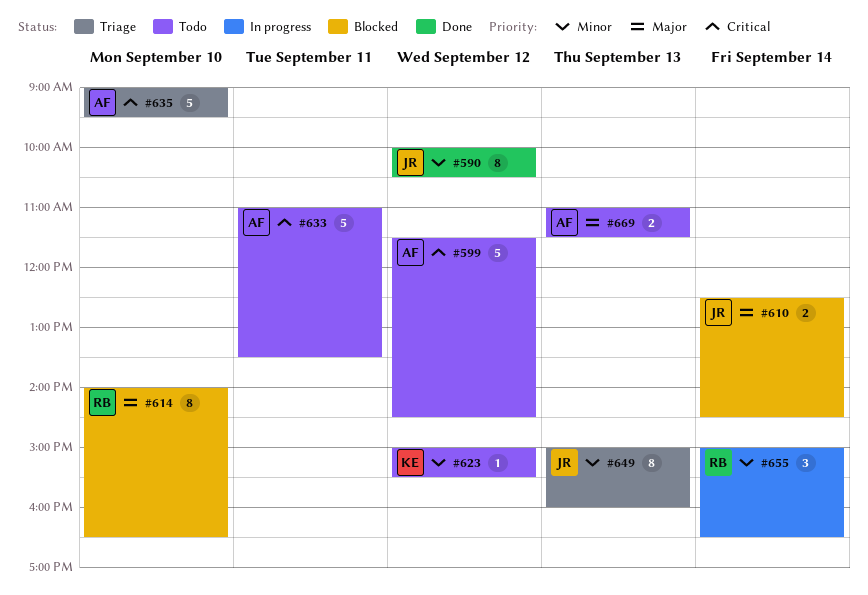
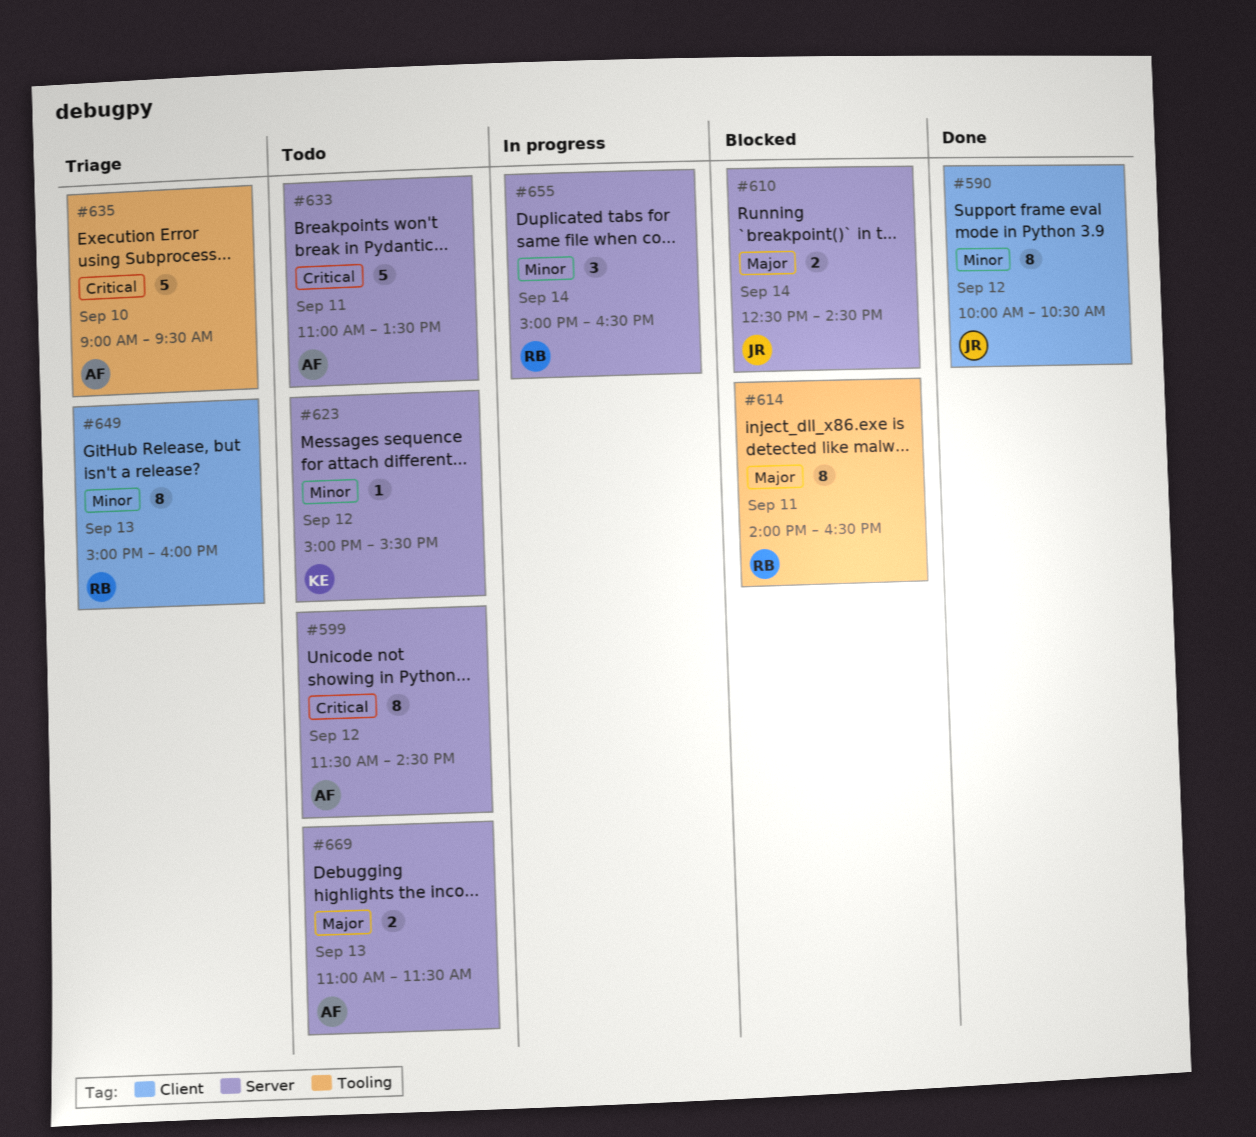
#599, estimate: 5 -> 8
#614, day: Sep 10 -> Sep 11
#649, owner: JR -> RB

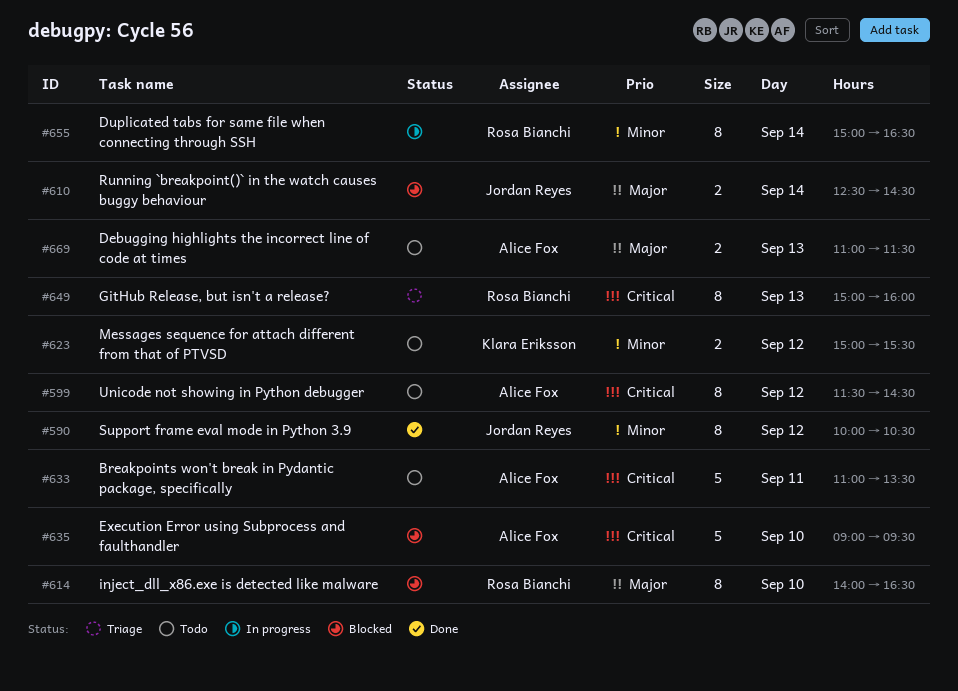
#614, day: Sep 11 -> Sep 10
#623, estimate: 1 -> 2
#635, status: Triage -> Blocked
#649, priority: Minor -> Critical
#655, estimate: 3 -> 8

